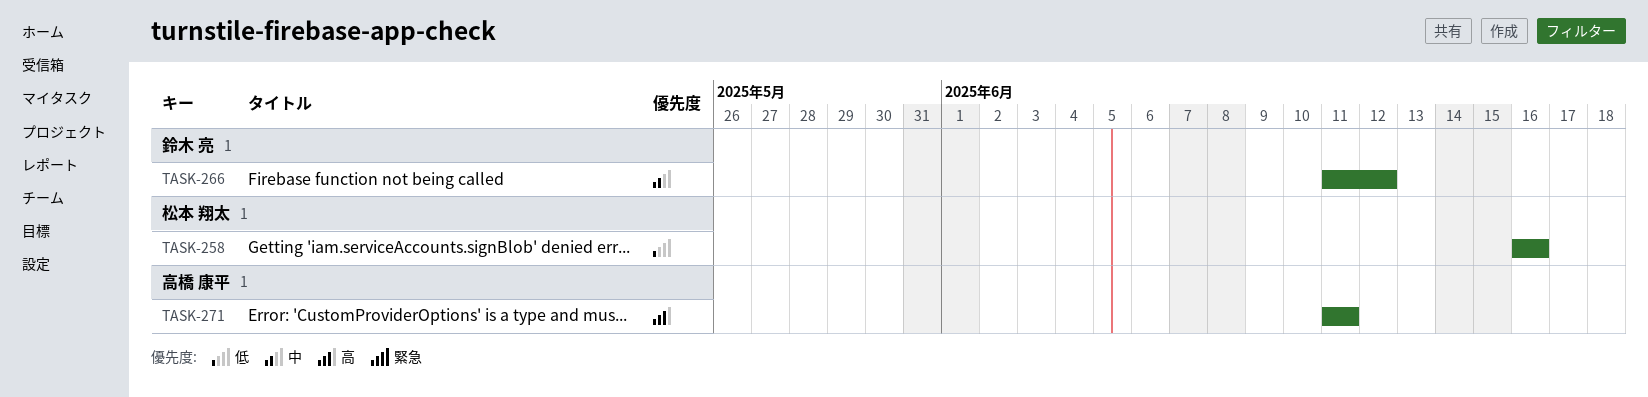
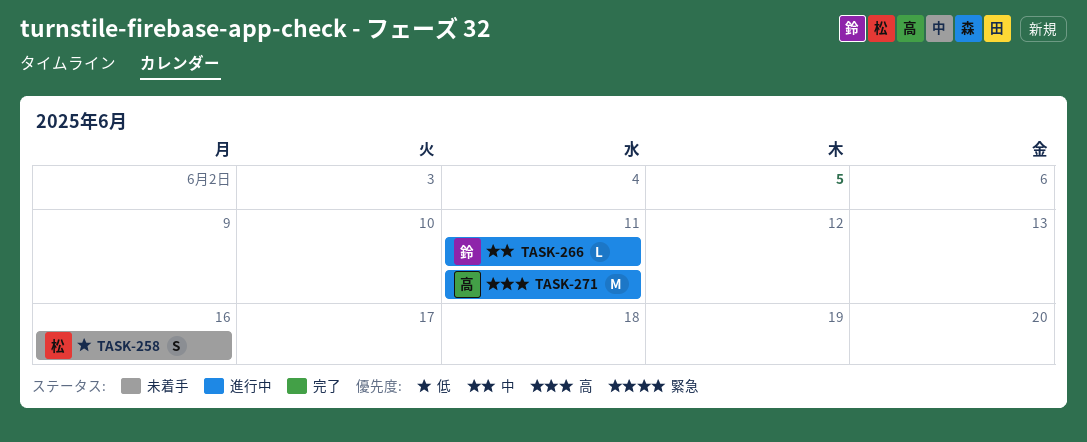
TASK-266, due: Jun 12 -> Jun 11

